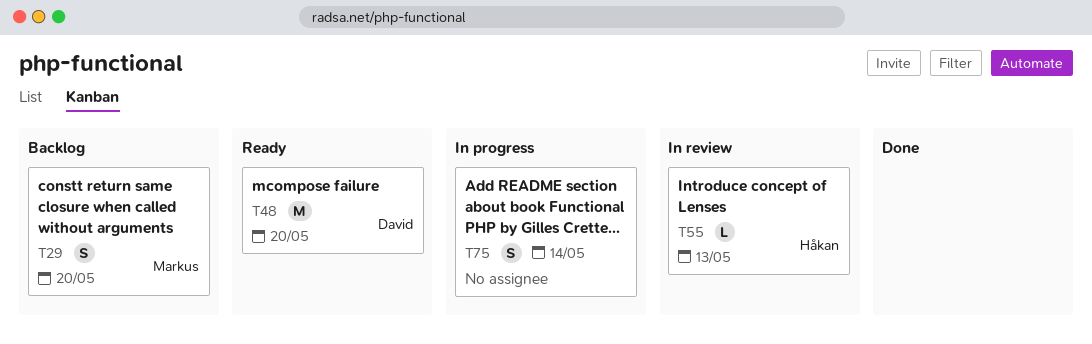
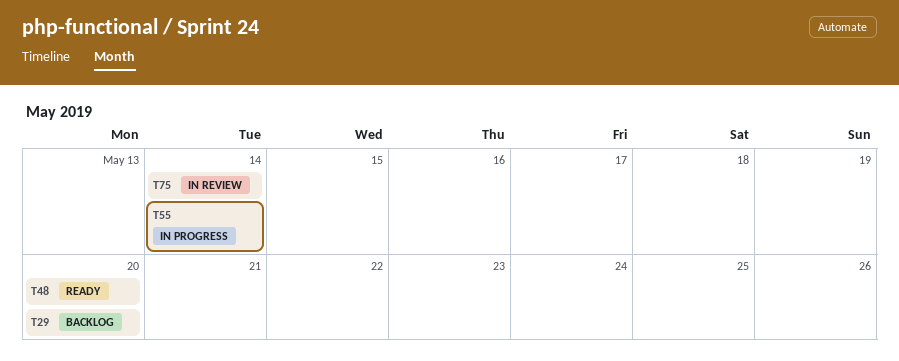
T55, status: In review -> In progress
T55, due: May 13 -> May 14
T75, status: In progress -> In review

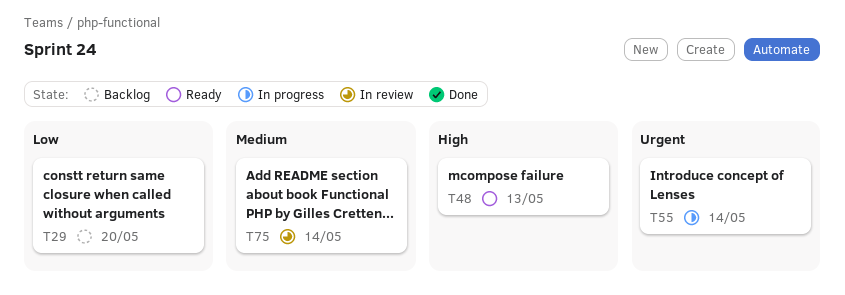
T48, due: May 20 -> May 13

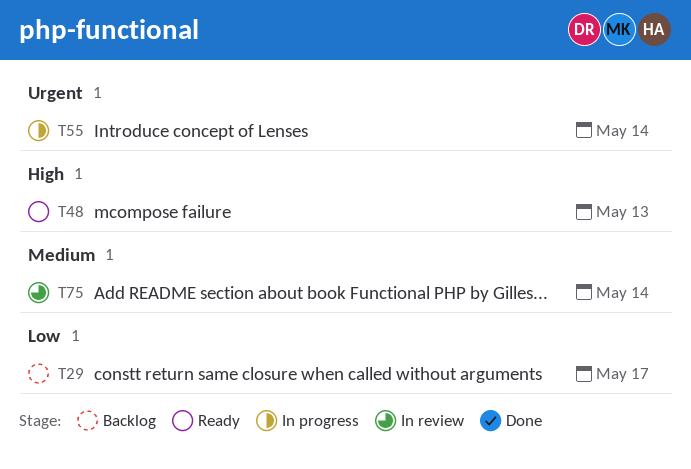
T29, due: May 20 -> May 17

